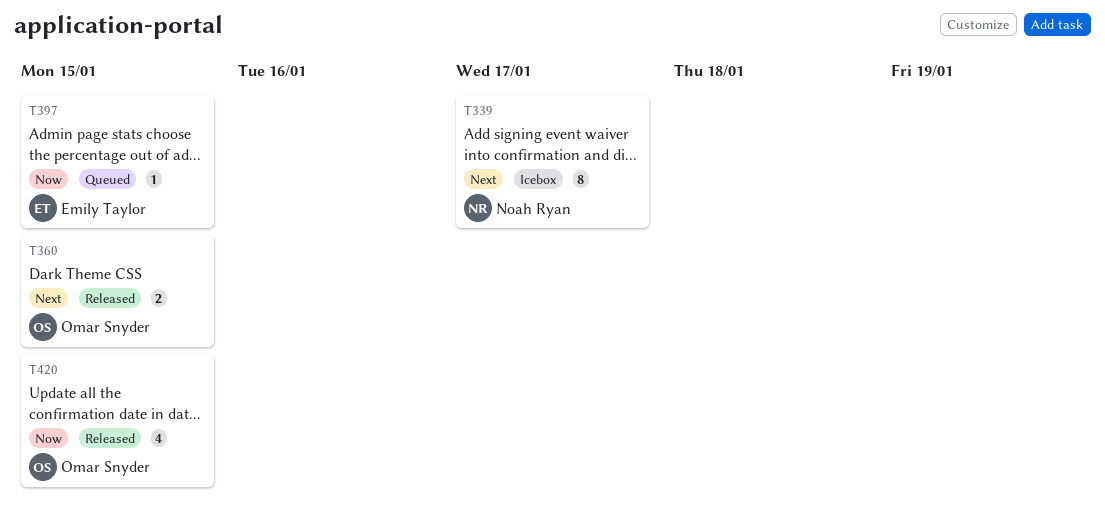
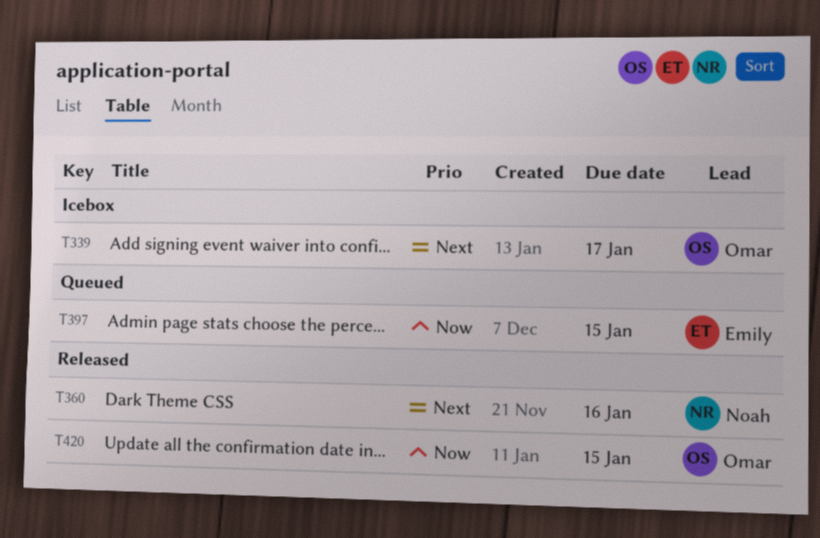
T339, owner: Noah Ryan -> Omar Snyder
T360, owner: Omar Snyder -> Noah Ryan
T360, due: Jan 15 -> Jan 16

